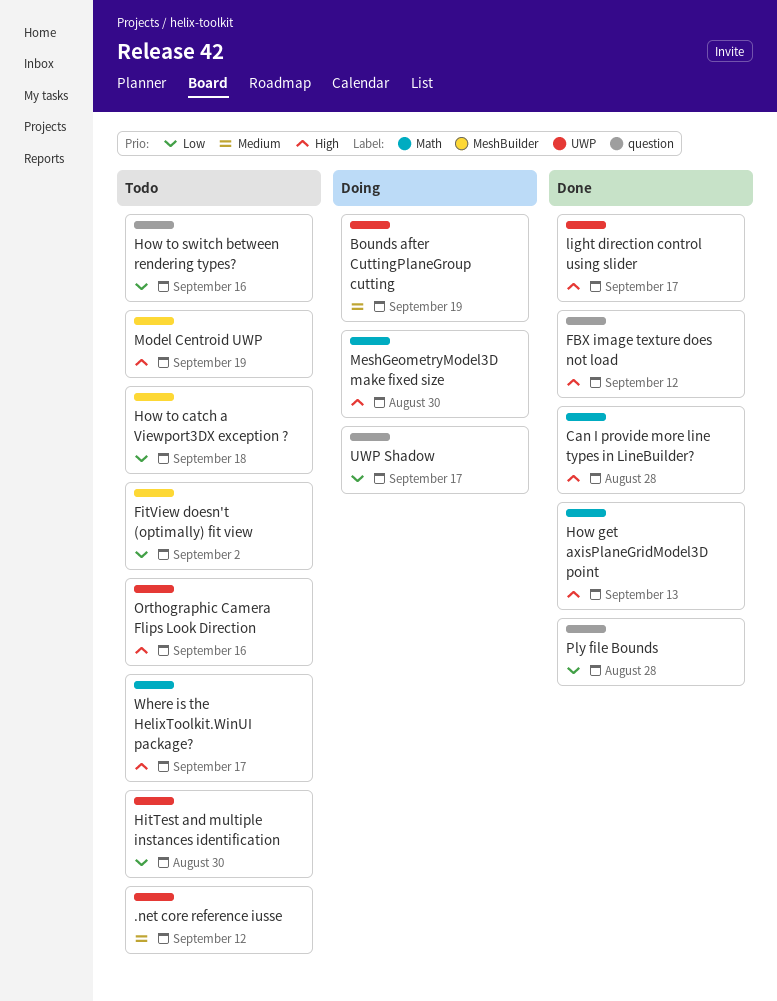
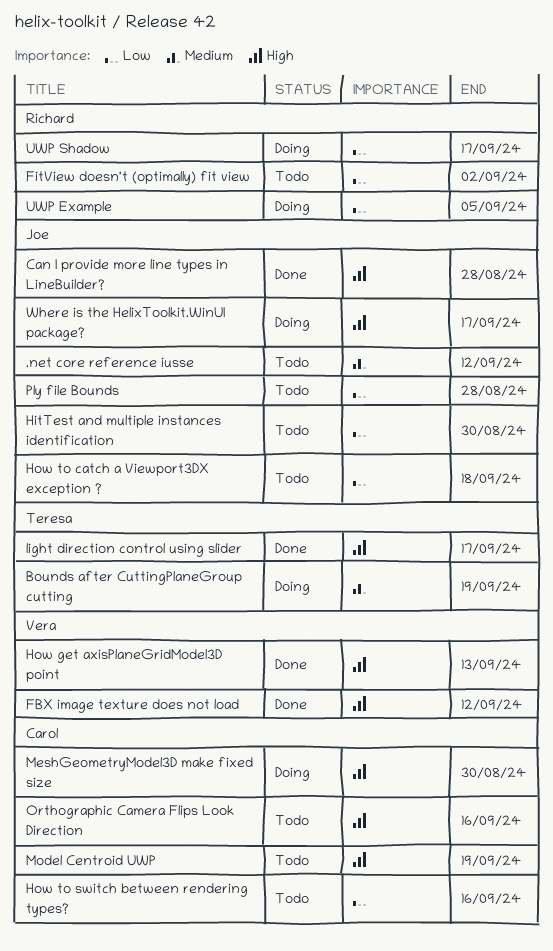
Ply file Bounds, status: Done -> Todo
UWP Example: none -> present
Where is the HelixToolkit.WinUI package?, status: Todo -> Doing

